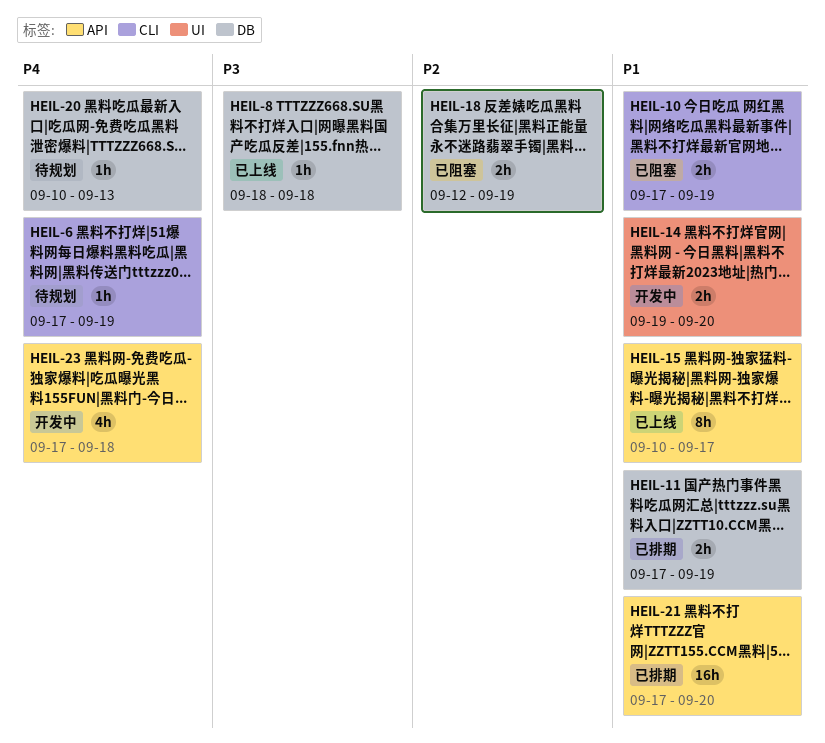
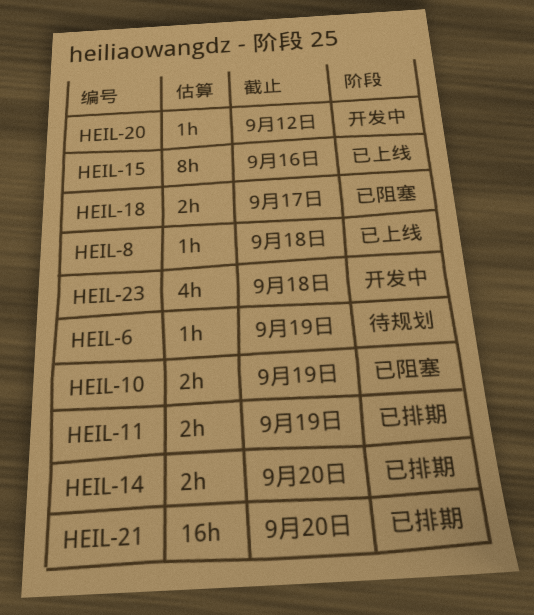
HEIL-14, status: 开发中 -> 已排期
HEIL-15, due: Sep 17 -> Sep 16
HEIL-18, due: Sep 19 -> Sep 17
HEIL-20, status: 待规划 -> 开发中
HEIL-20, due: Sep 13 -> Sep 12

